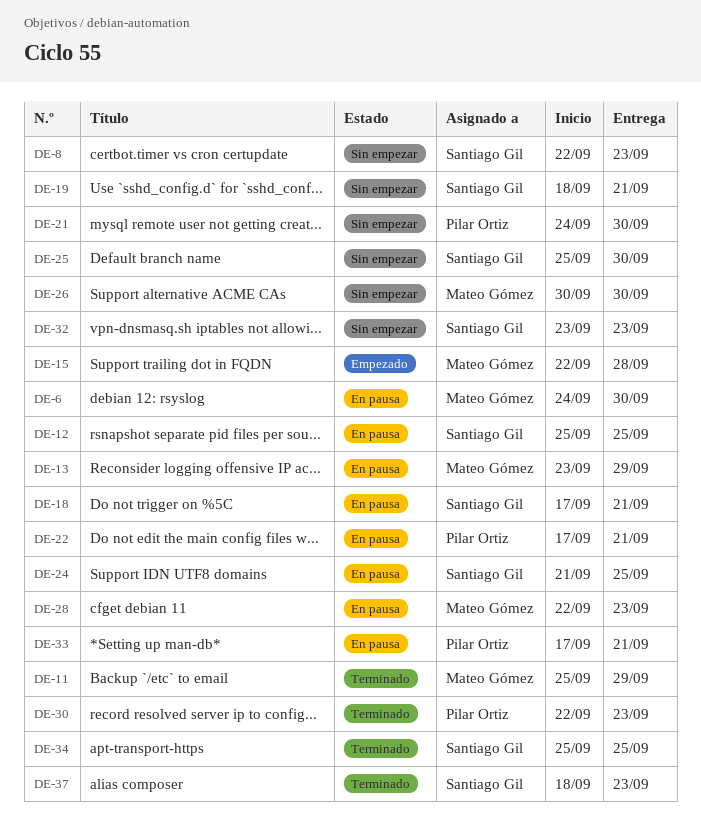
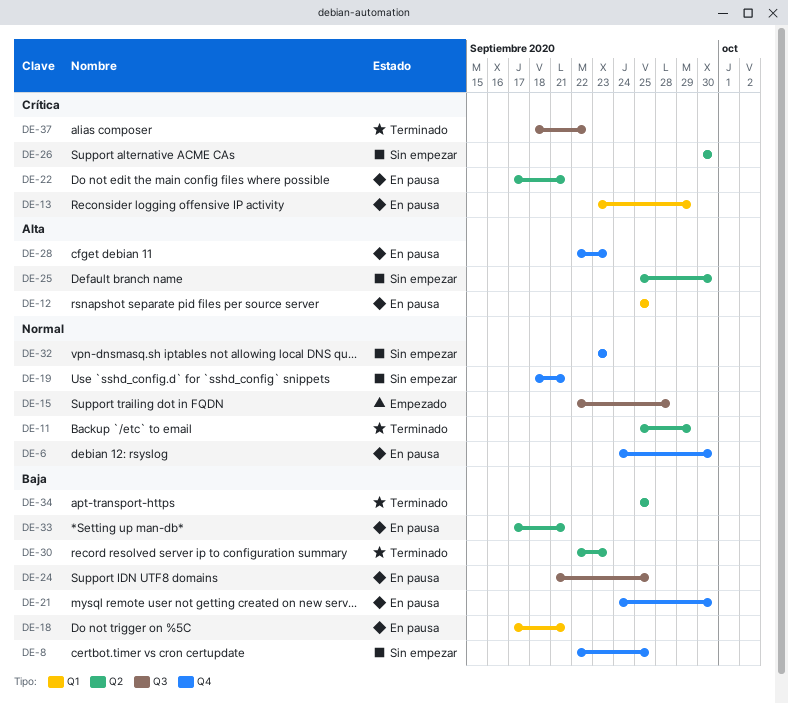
DE-8, due: Sep 23 -> Sep 25
DE-21, status: Sin empezar -> En pausa
DE-37, due: Sep 23 -> Sep 22

